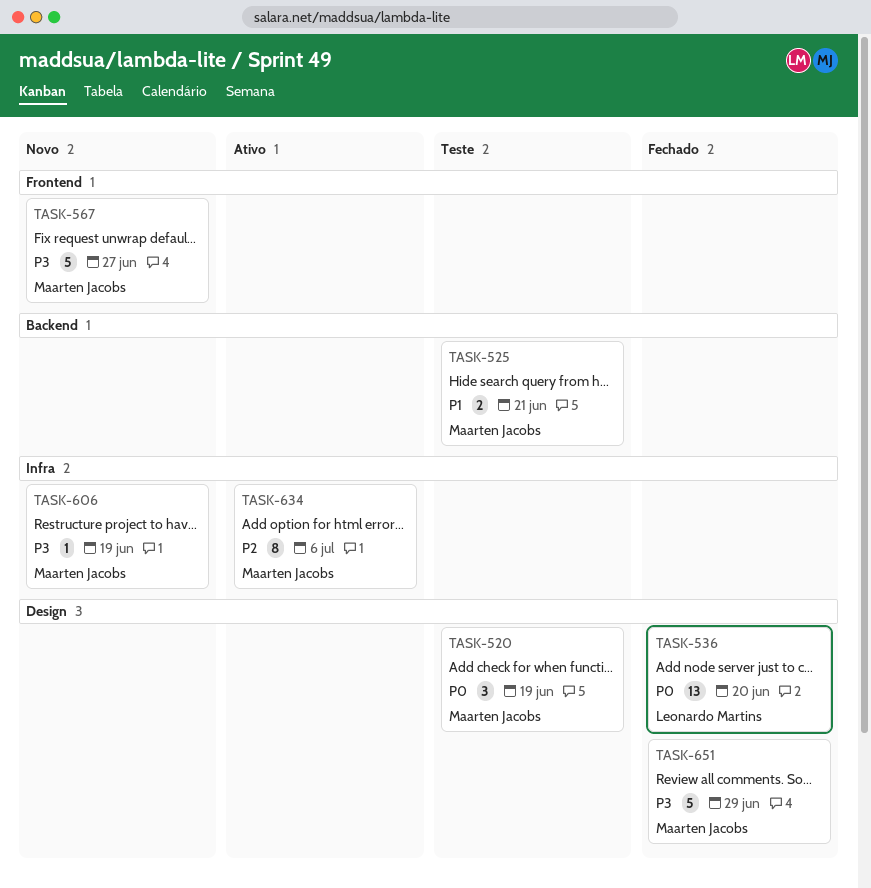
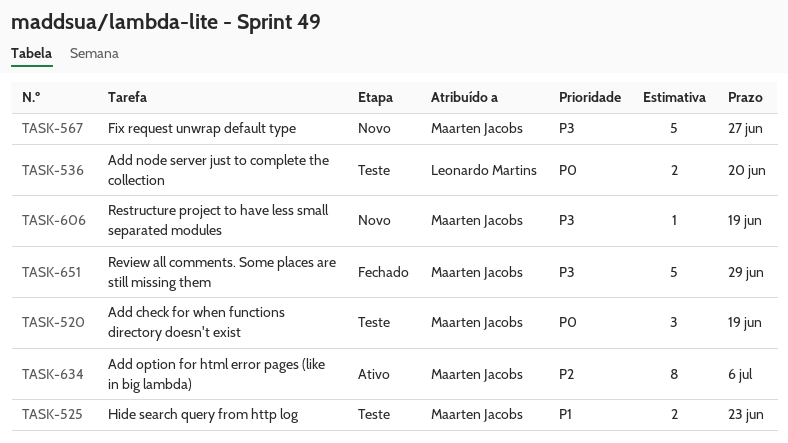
TASK-525, due: Jun 21 -> Jun 23
TASK-536, status: Fechado -> Teste
TASK-536, estimate: 13 -> 2

